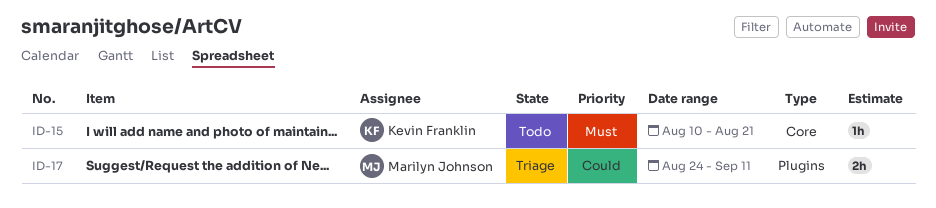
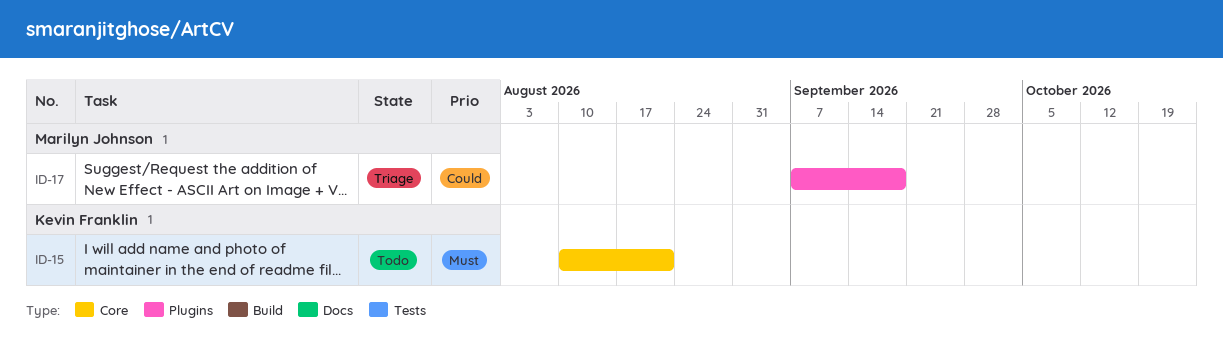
ID-17, start: Aug 24 -> Sep 7
ID-17, due: Sep 11 -> Sep 18

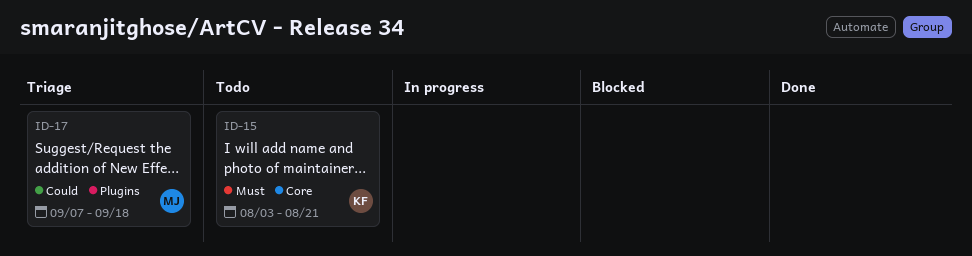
ID-15, start: Aug 10 -> Aug 3

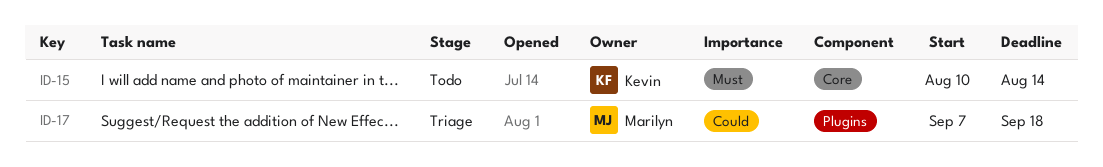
ID-15, start: Aug 3 -> Aug 10
ID-15, due: Aug 21 -> Aug 14

